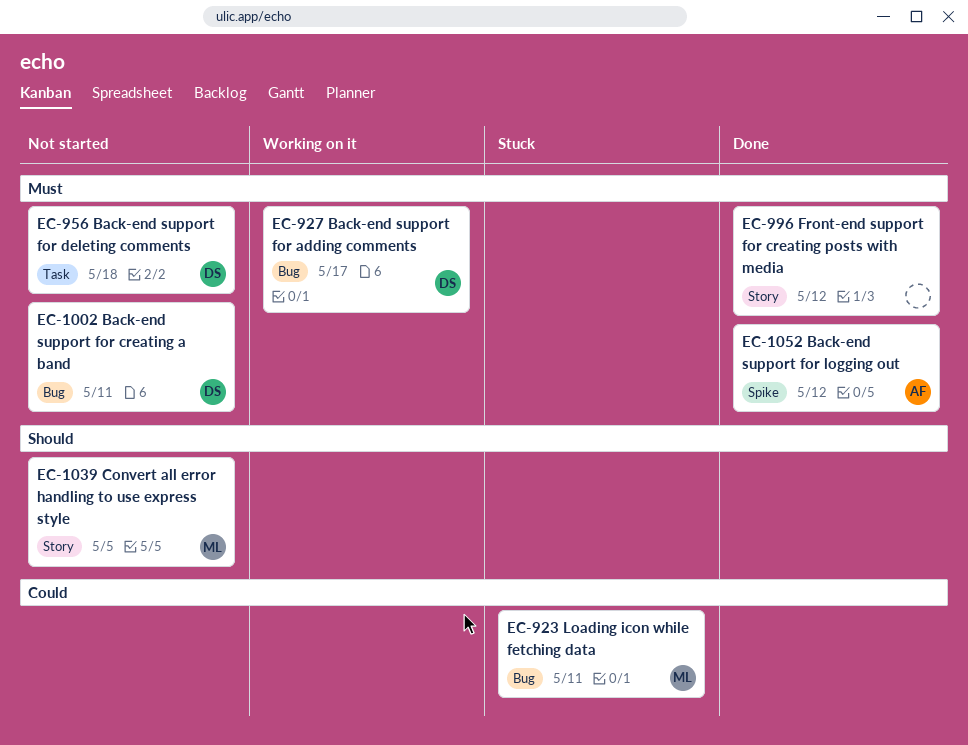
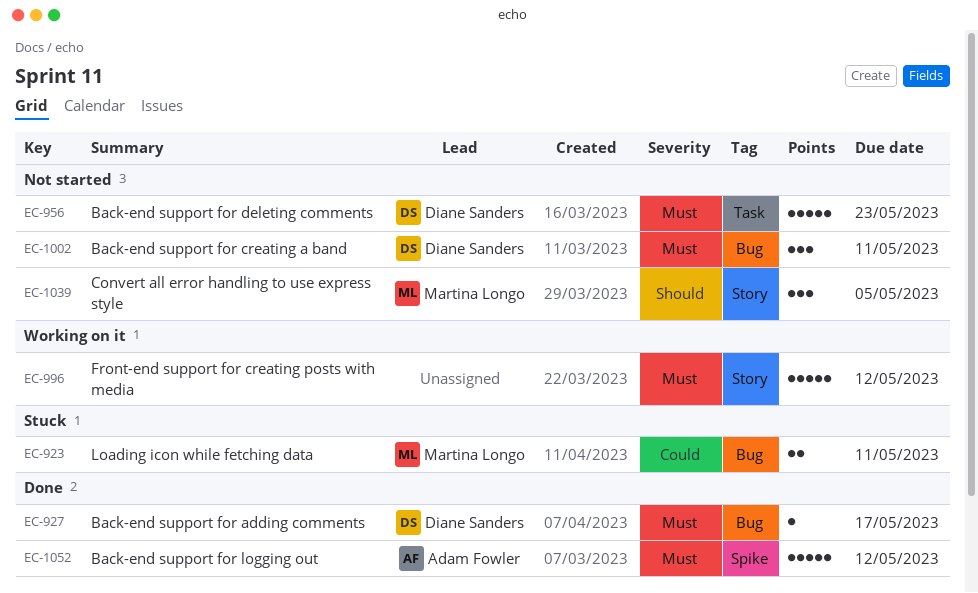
EC-927, status: Working on it -> Done
EC-956, due: May 18 -> May 23
EC-996, status: Done -> Working on it

